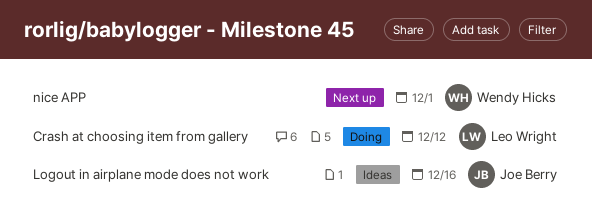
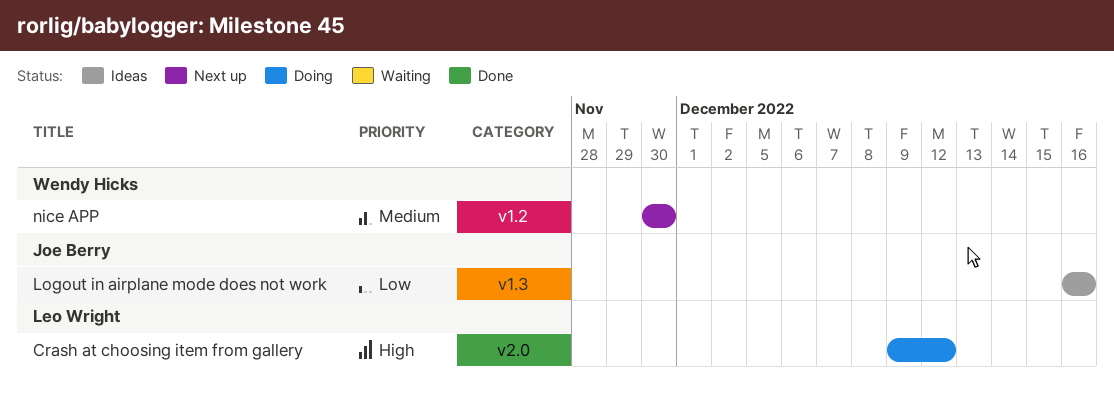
nice APP, due: Dec 1 -> Nov 30

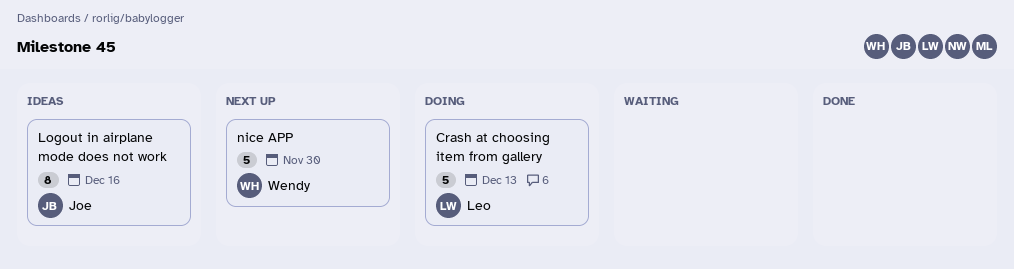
Crash at choosing item from gallery, due: Dec 12 -> Dec 13

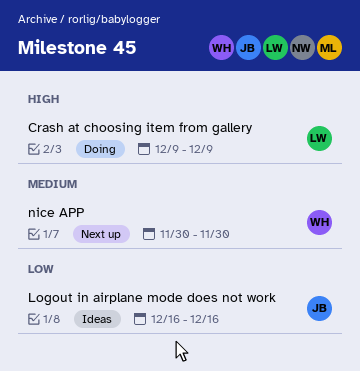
Crash at choosing item from gallery, due: Dec 13 -> Dec 9

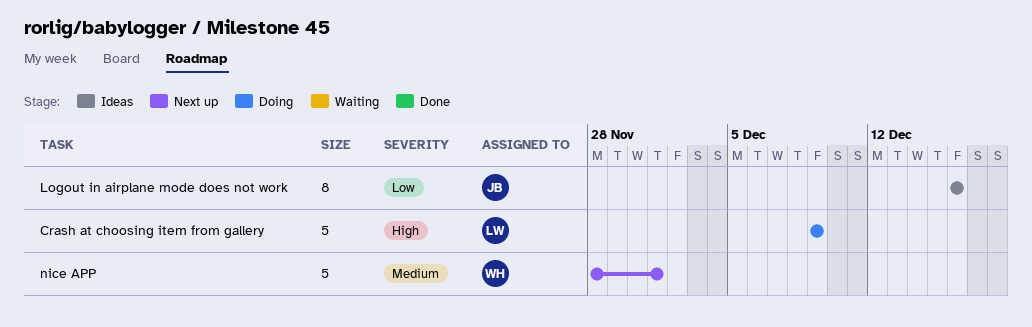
nice APP, start: Nov 30 -> Nov 28
nice APP, due: Nov 30 -> Dec 1

